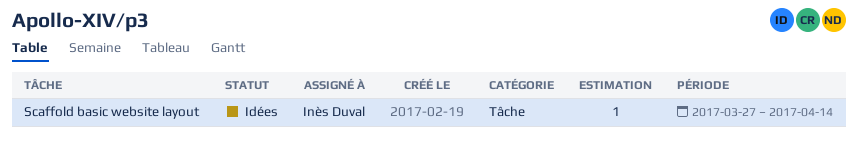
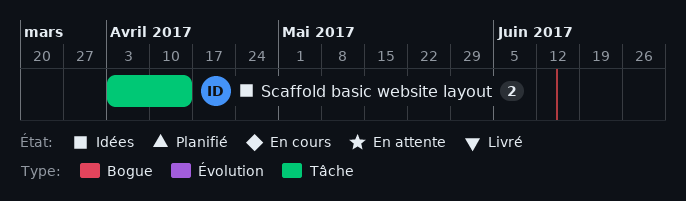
Scaffold basic website layout, estimate: 1 -> 2
Scaffold basic website layout, start: Mar 27 -> Apr 3

